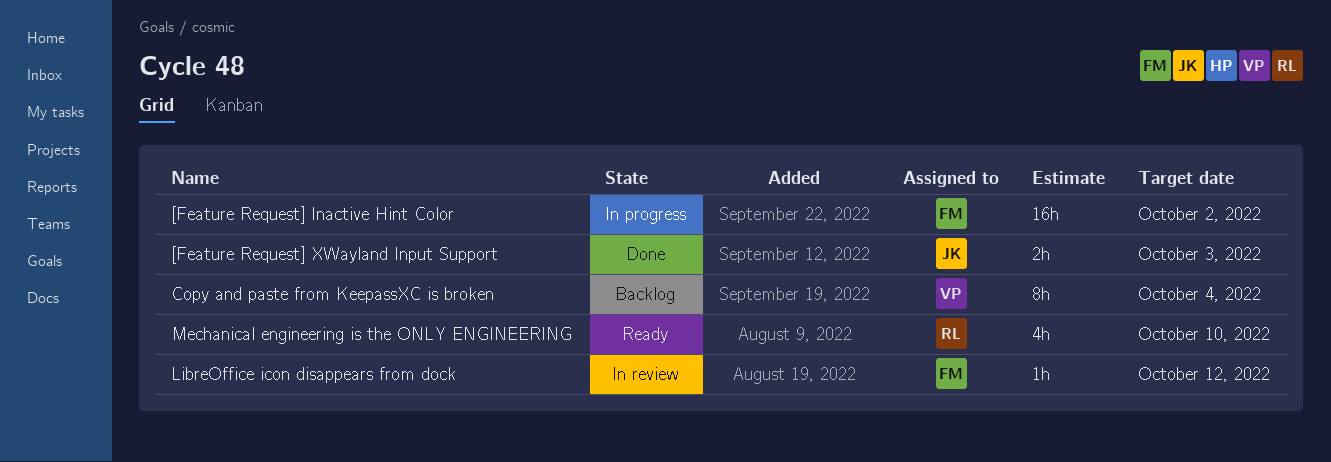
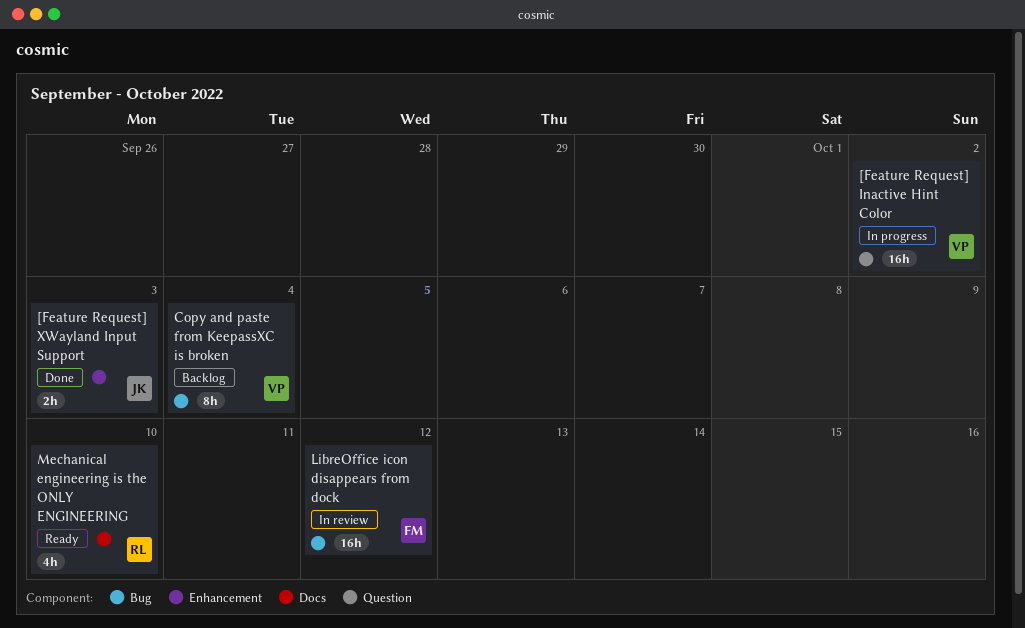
[Feature Request] Inactive Hint Color, owner: FM -> VP
LibreOffice icon disappears from dock, estimate: 1h -> 16h

